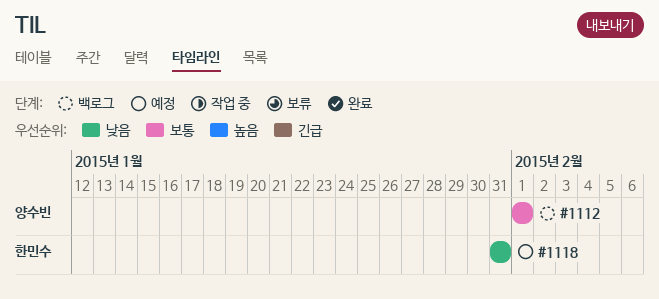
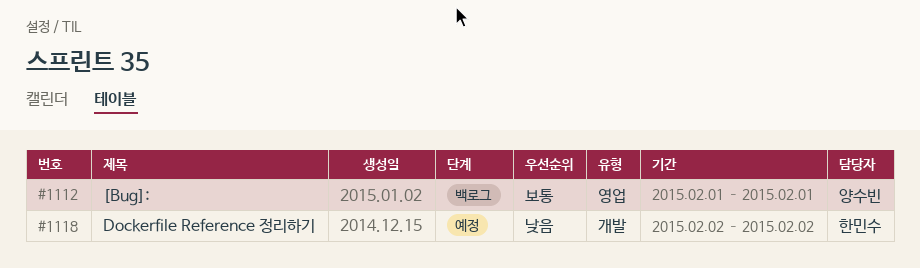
#1118, start: Jan 31 -> Feb 2
#1118, due: Jan 31 -> Feb 2

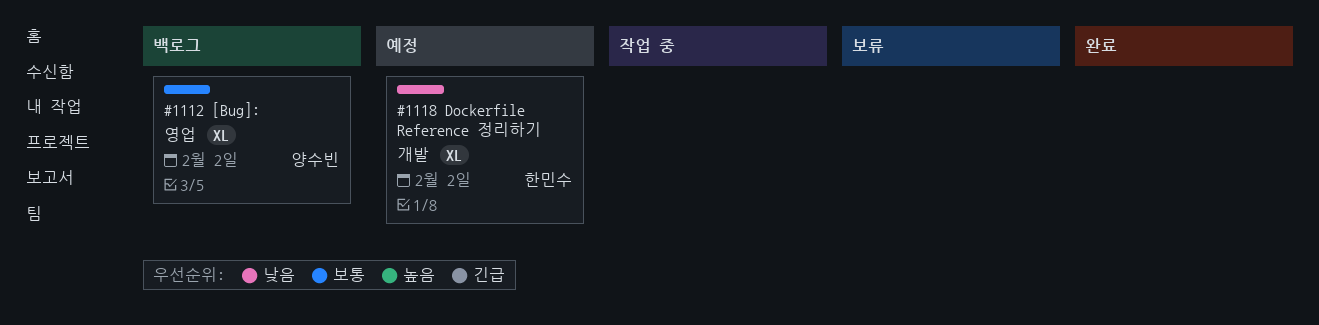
#1112, due: Feb 1 -> Feb 2

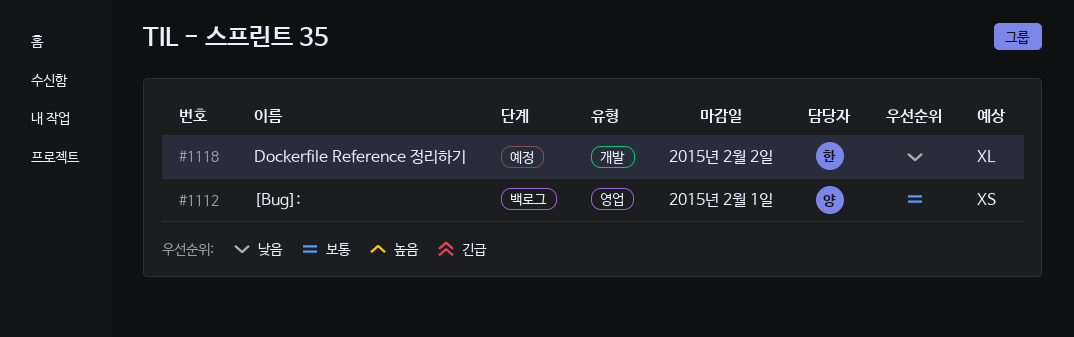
#1112, estimate: XL -> XS
#1112, due: Feb 2 -> Feb 1

